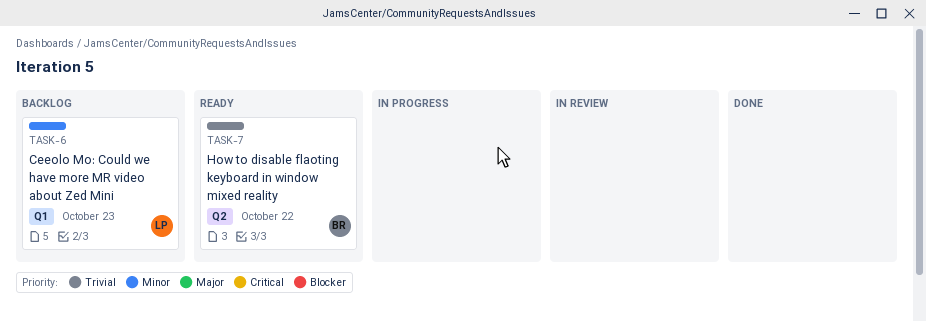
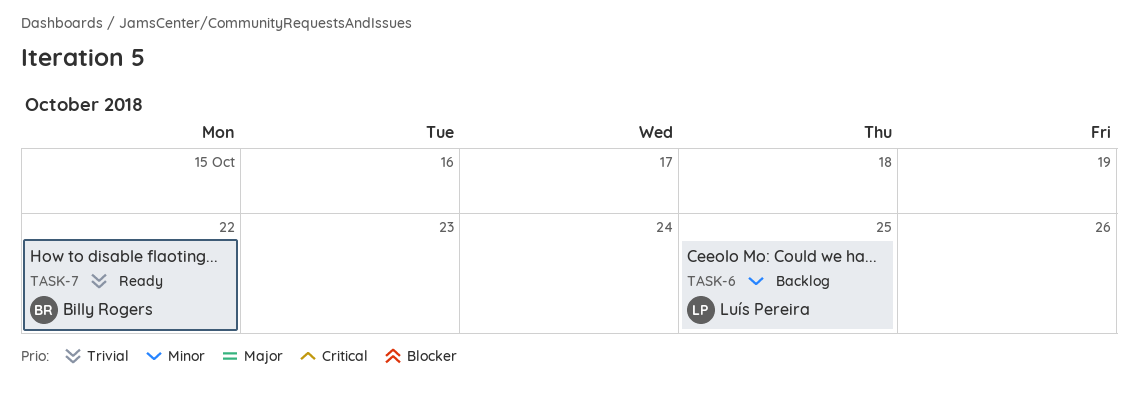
TASK-6, due: Oct 23 -> Oct 25

